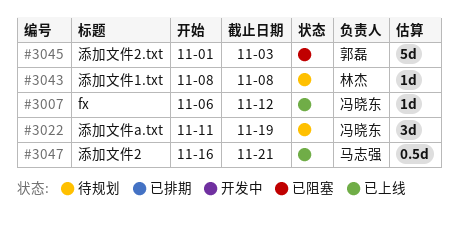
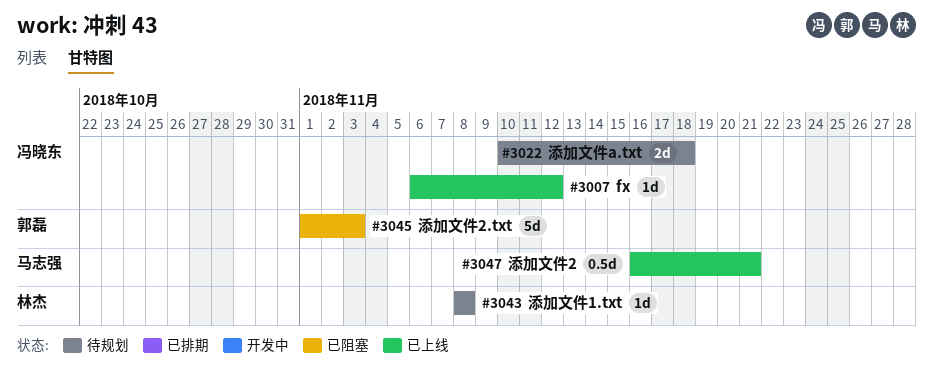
#3022, estimate: 3d -> 2d
#3022, start: Nov 11 -> Nov 10
#3022, due: Nov 19 -> Nov 18

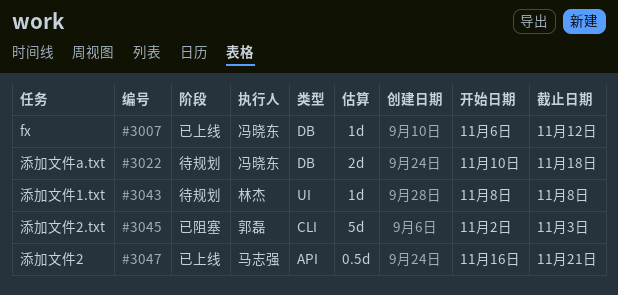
#3045, start: Nov 1 -> Nov 2

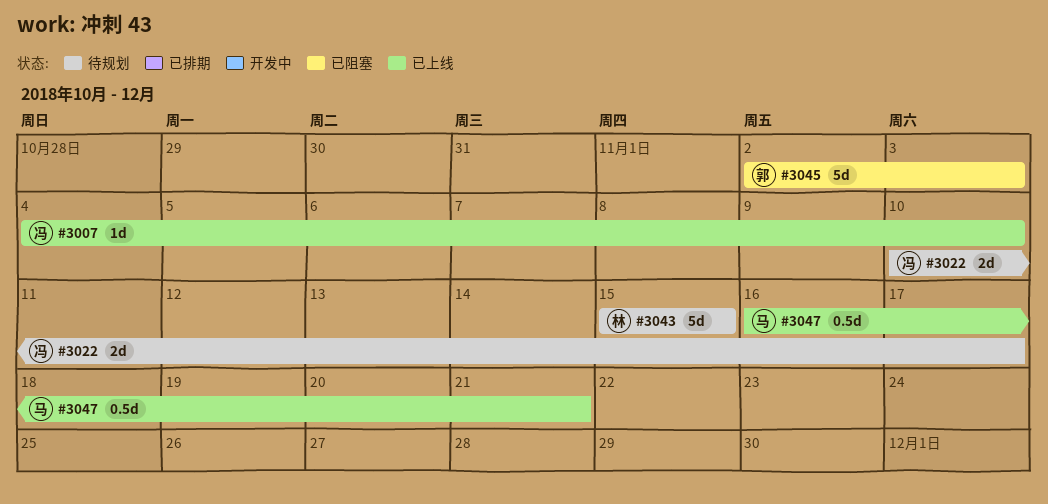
#3007, start: Nov 6 -> Nov 4
#3007, due: Nov 12 -> Nov 10
#3022, due: Nov 18 -> Nov 17
#3043, estimate: 1d -> 5d
#3043, start: Nov 8 -> Nov 15
#3043, due: Nov 8 -> Nov 15

